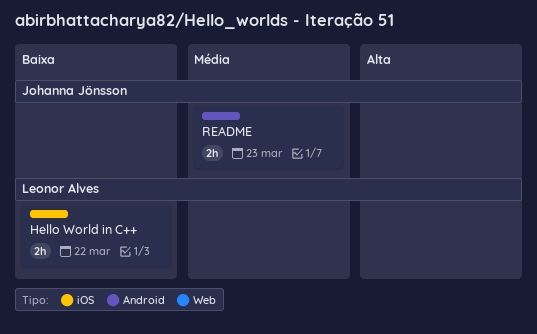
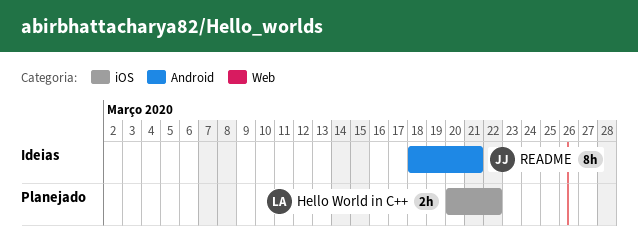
README, estimate: 2h -> 8h
README, due: Mar 23 -> Mar 21

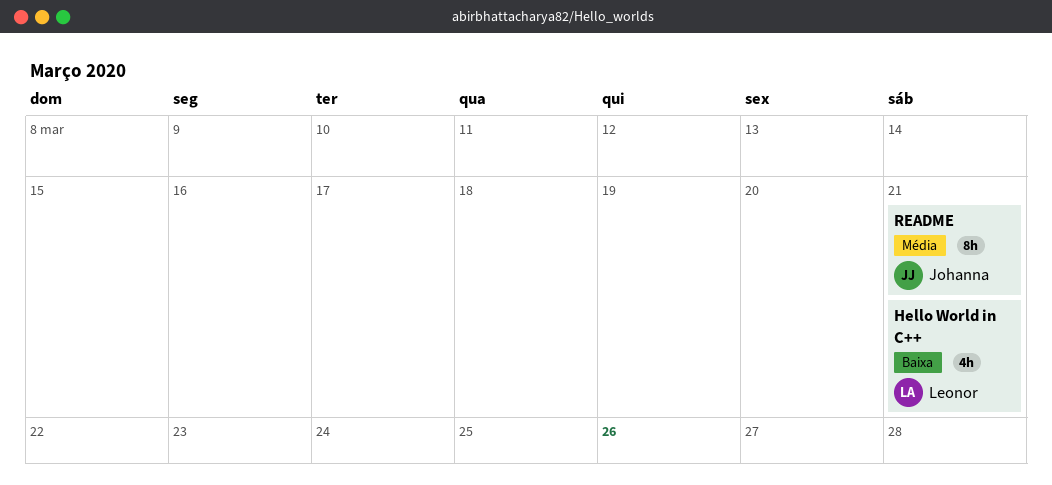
Hello World in C++, estimate: 2h -> 4h
Hello World in C++, due: Mar 22 -> Mar 21

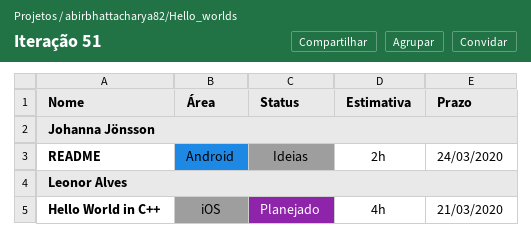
README, estimate: 8h -> 2h
README, due: Mar 21 -> Mar 24

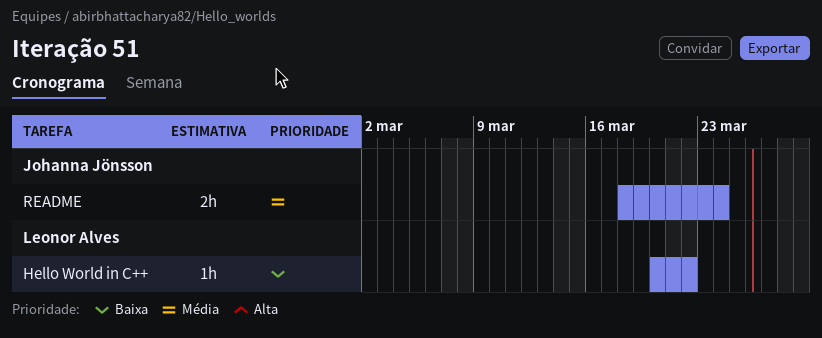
Hello World in C++, estimate: 4h -> 1h
Hello World in C++, due: Mar 21 -> Mar 22

